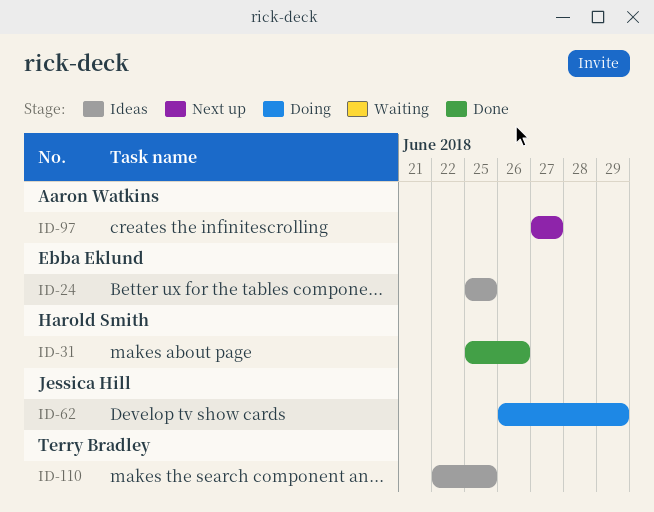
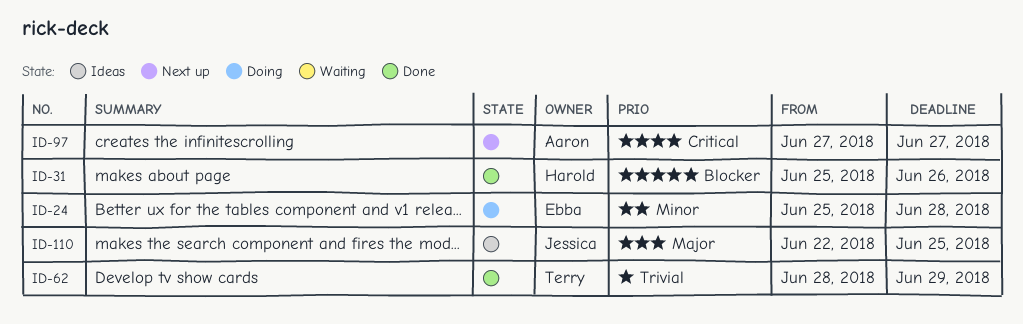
ID-24, status: Ideas -> Doing
ID-24, due: Jun 25 -> Jun 28
ID-62, status: Doing -> Done
ID-62, owner: Jessica Hill -> Terry Bradley
ID-62, start: Jun 26 -> Jun 28
ID-110, owner: Terry Bradley -> Jessica Hill

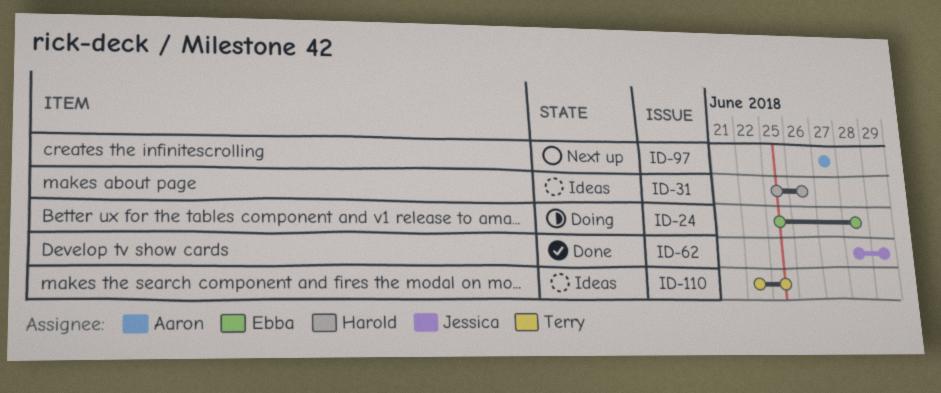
ID-31, status: Done -> Ideas
ID-62, owner: Terry -> Jessica
ID-110, owner: Jessica -> Terry

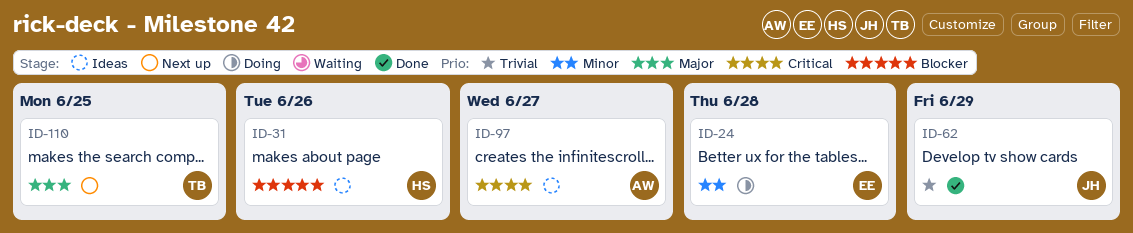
ID-97, status: Next up -> Ideas
ID-110, status: Ideas -> Next up

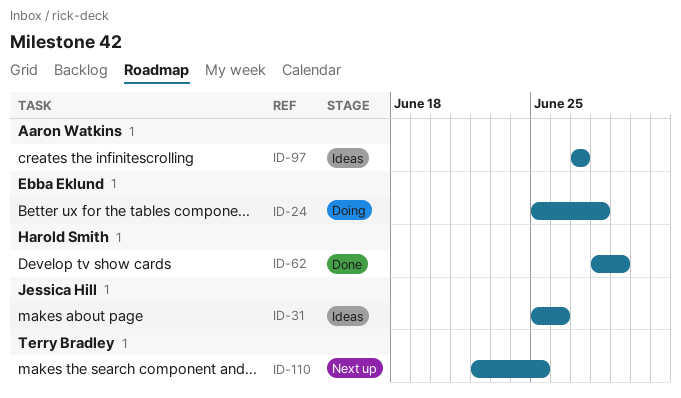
ID-31, owner: Harold Smith -> Jessica Hill
ID-62, owner: Jessica Hill -> Harold Smith

